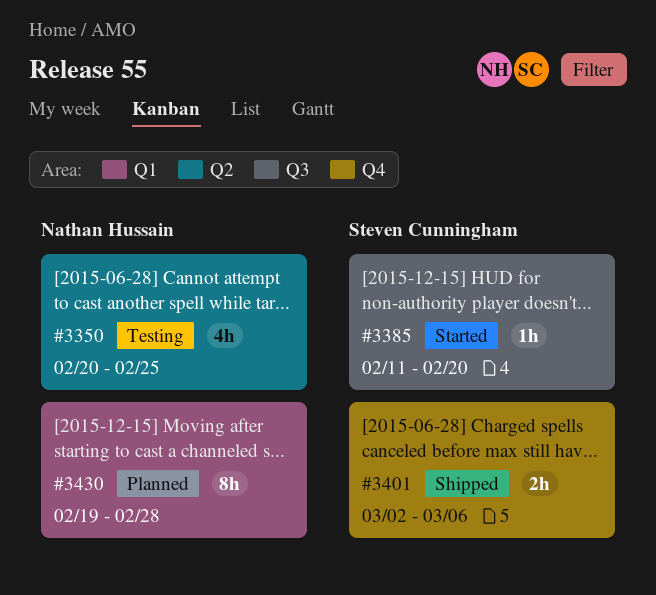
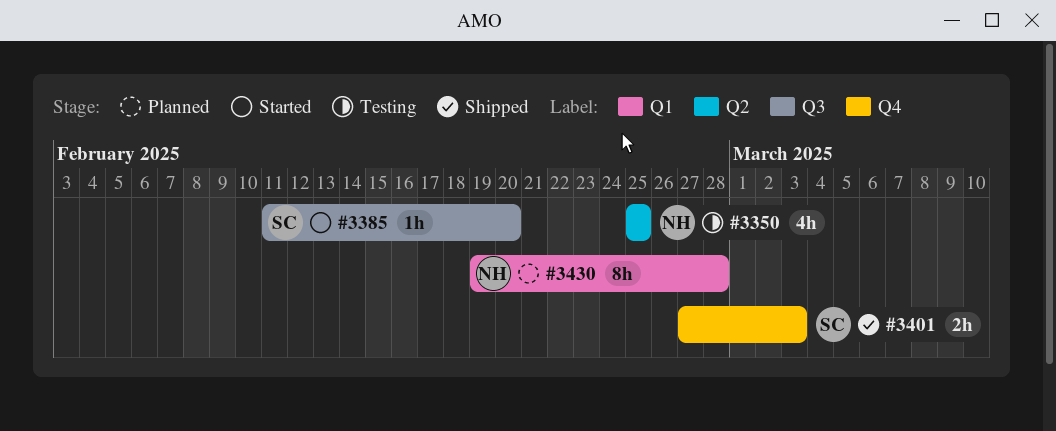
#3350, start: Feb 20 -> Feb 25
#3401, start: Mar 2 -> Feb 27
#3401, due: Mar 6 -> Mar 3

